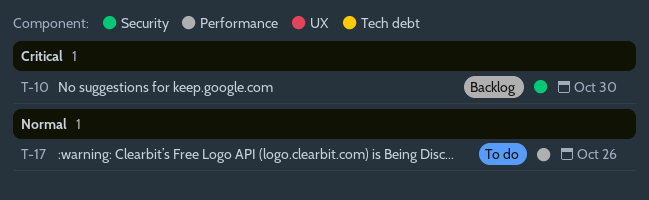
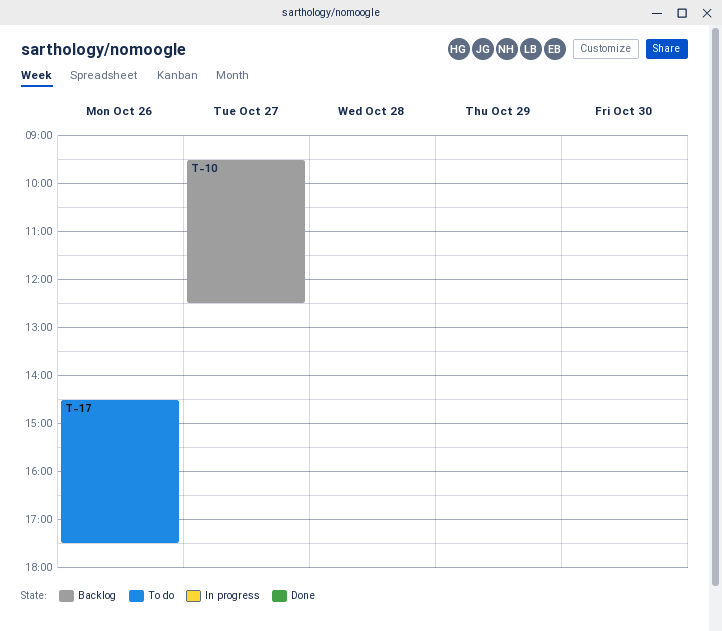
T-10, day: Oct 30 -> Oct 27

